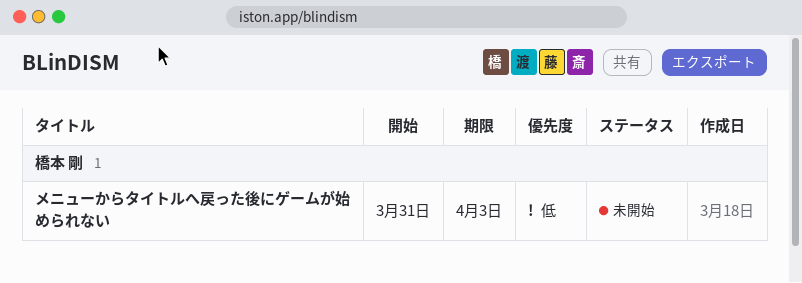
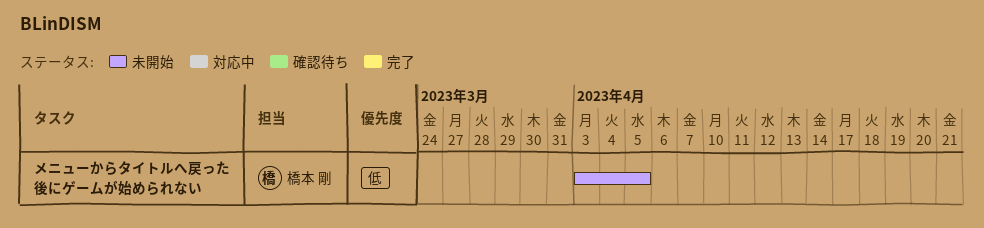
メニューからタイトルへ戻った後にゲームが始められない, start: Mar 31 -> Apr 3
メニューからタイトルへ戻った後にゲームが始められない, due: Apr 3 -> Apr 5

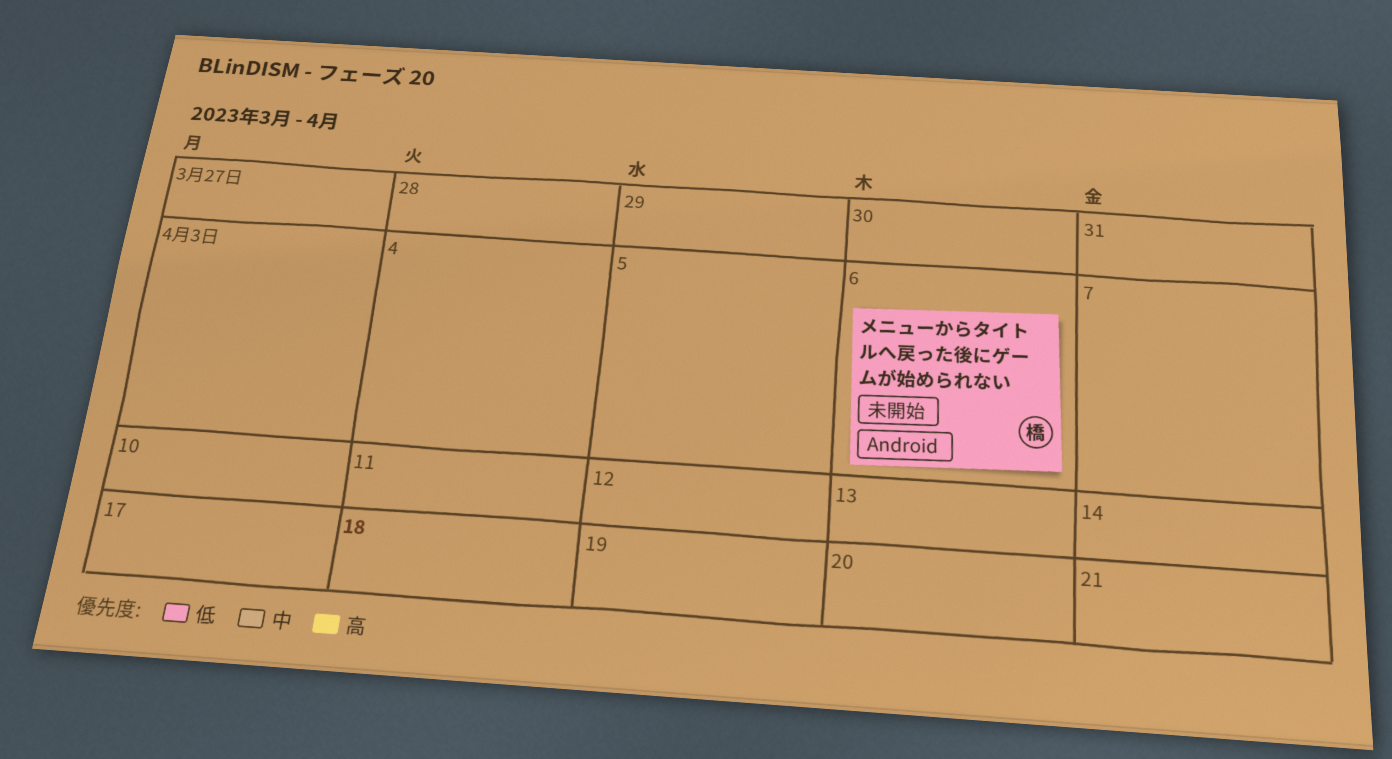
メニューからタイトルへ戻った後にゲームが始められない, due: Apr 5 -> Apr 6

